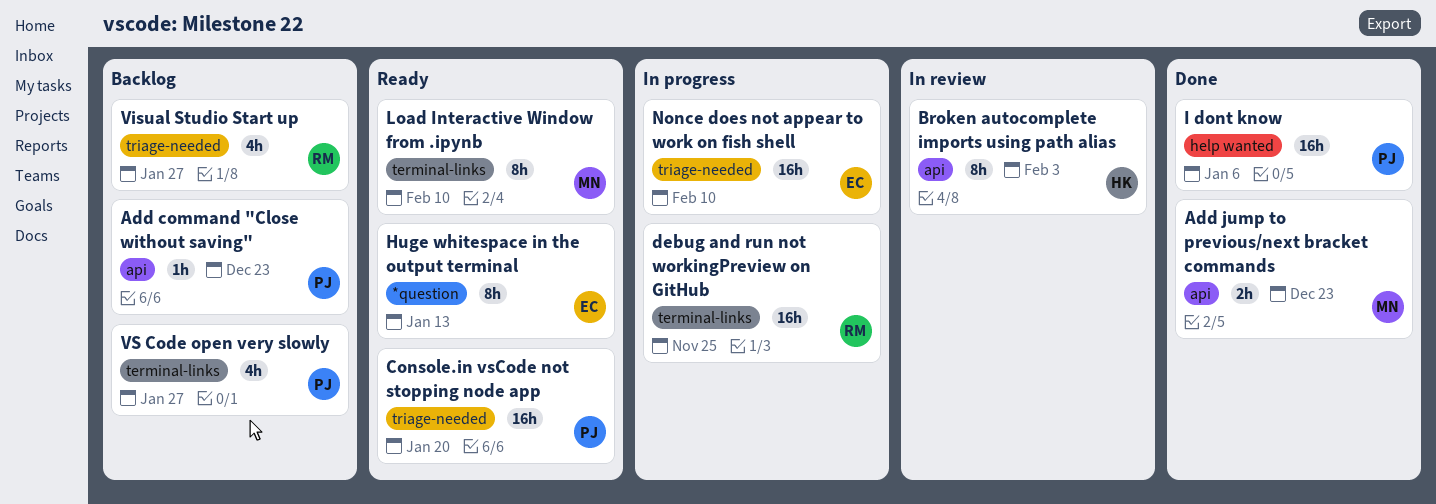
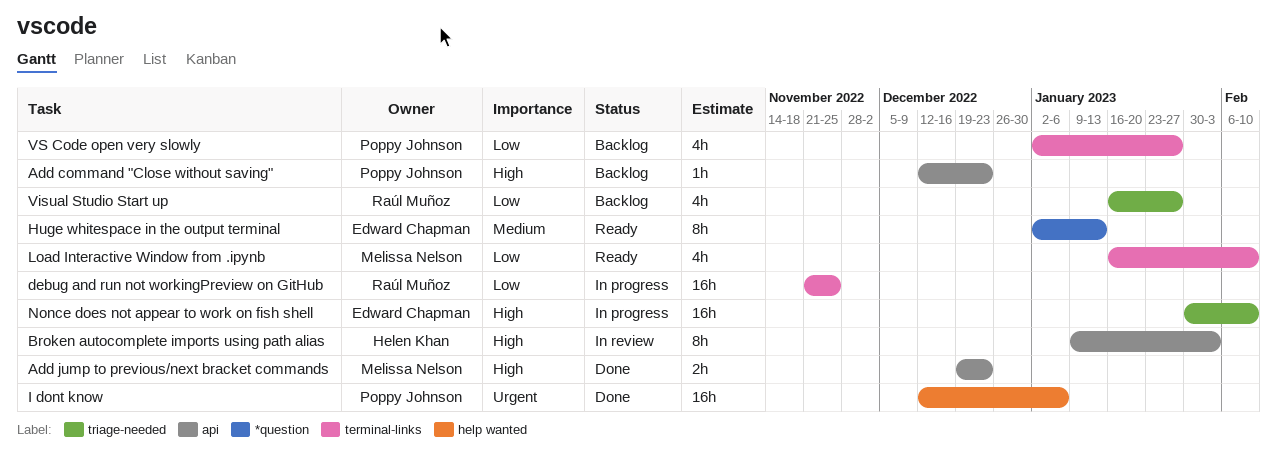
Console.in vsCode not stopping node app: present -> none
Load Interactive Window from .ipynb, estimate: 8h -> 4h

